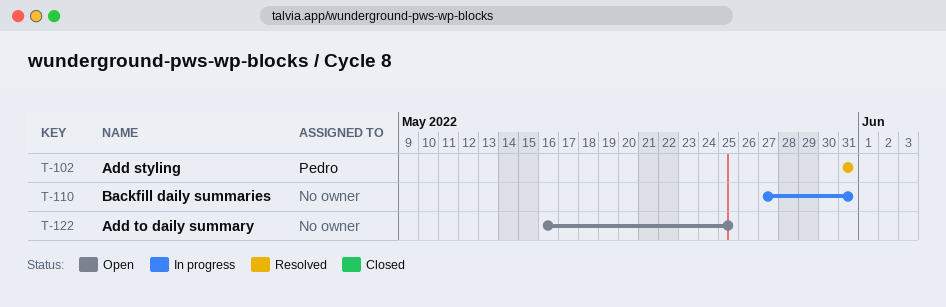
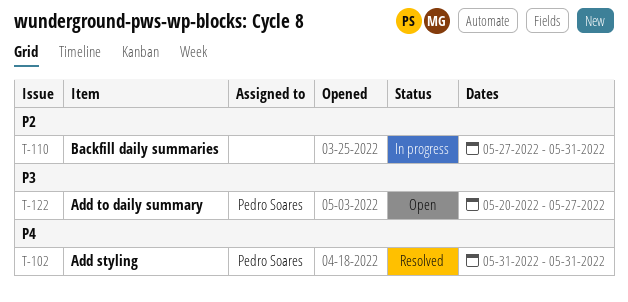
T-122, owner: none -> Pedro Soares
T-122, start: May 16 -> May 20
T-122, due: May 25 -> May 27

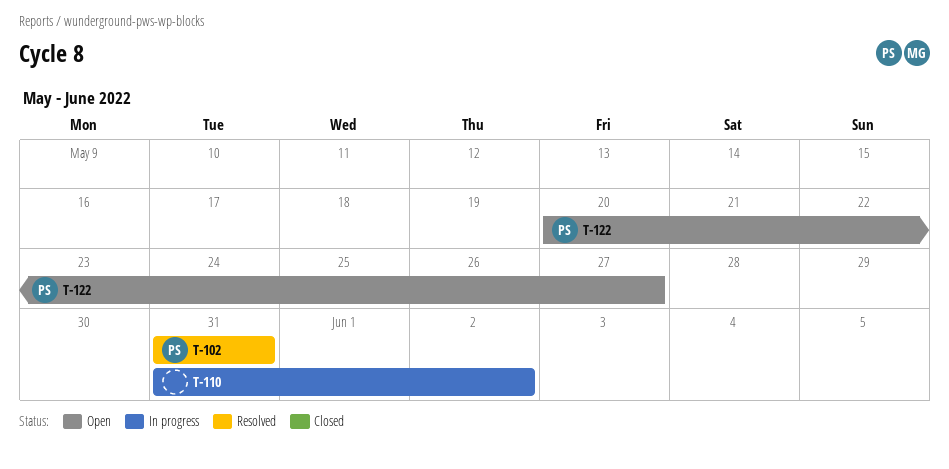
T-110, start: May 27 -> May 31
T-110, due: May 31 -> Jun 2

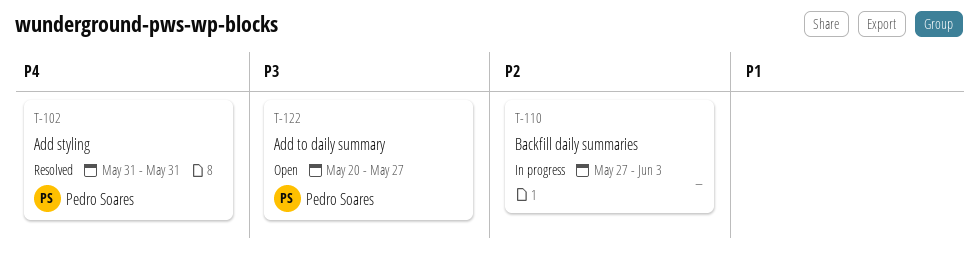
T-110, start: May 31 -> May 27
T-110, due: Jun 2 -> Jun 3

